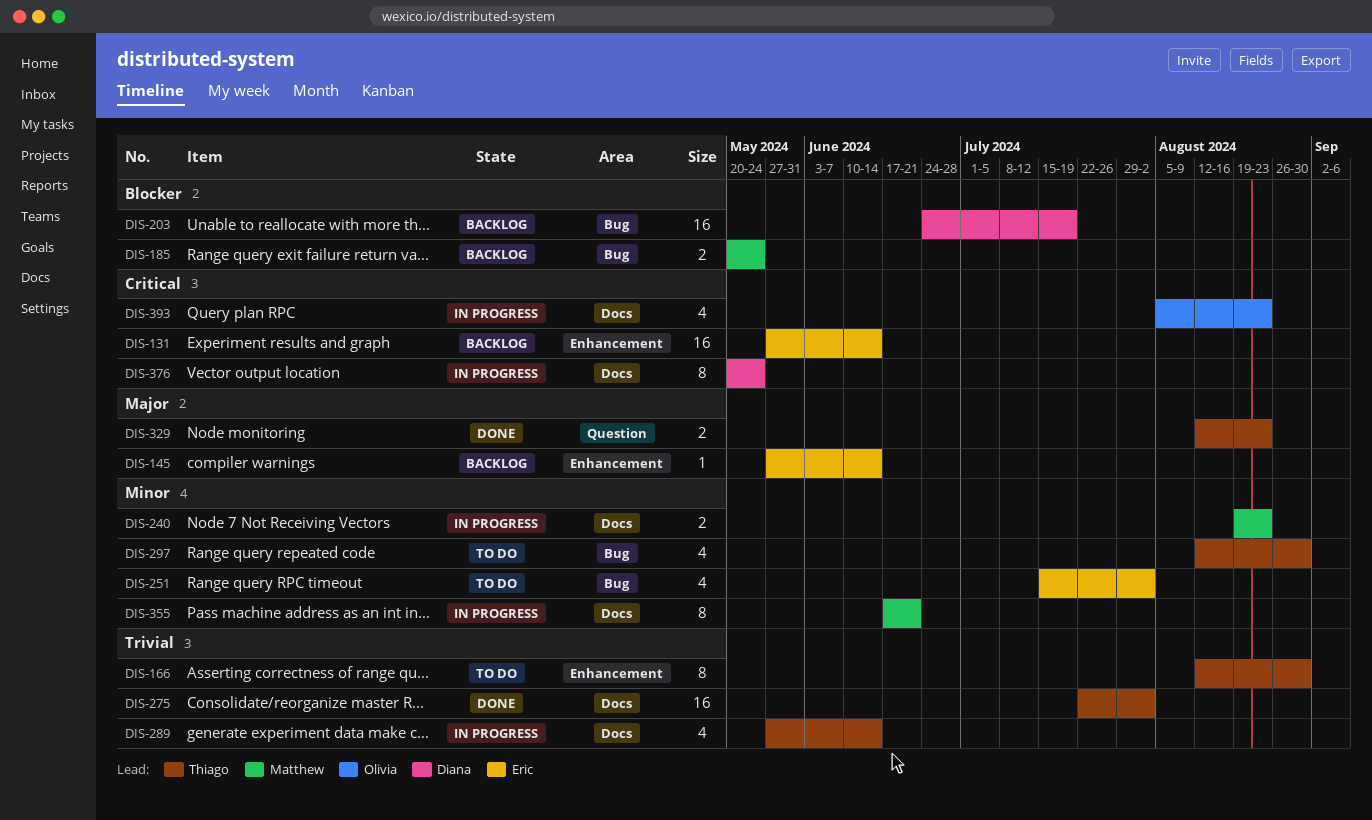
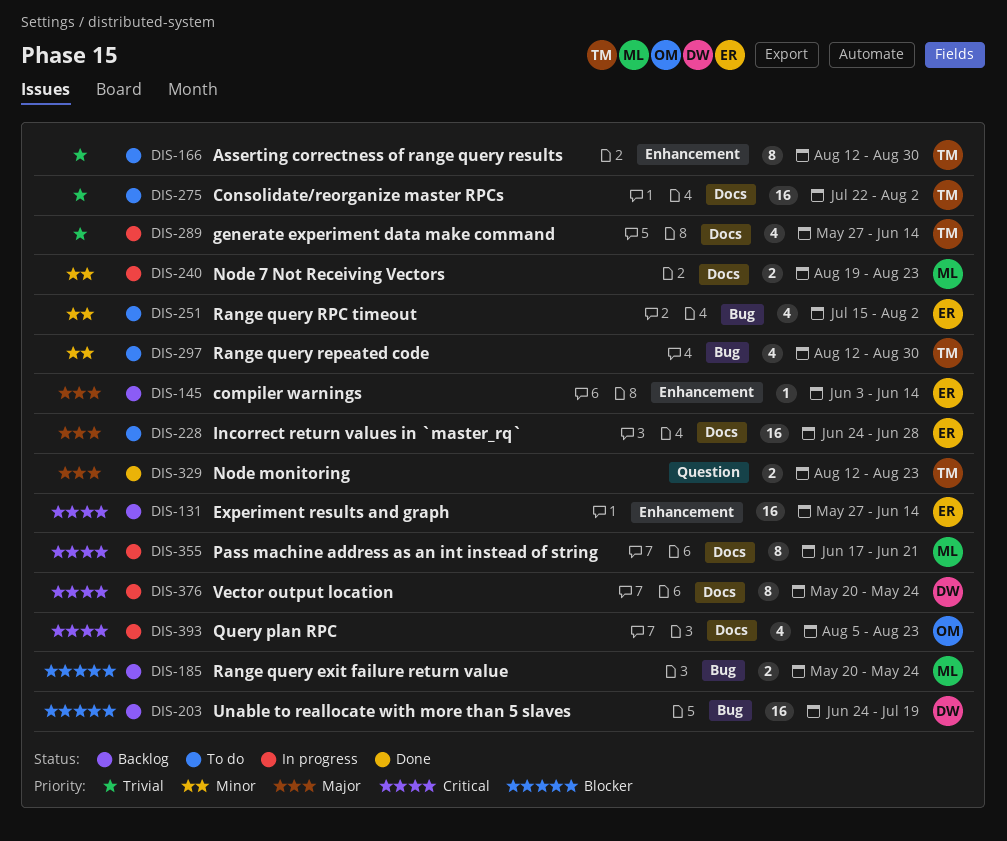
DIS-145, start: May 27 -> Jun 3
DIS-228: none -> present
DIS-275, status: Done -> To do
DIS-355, priority: Minor -> Critical

